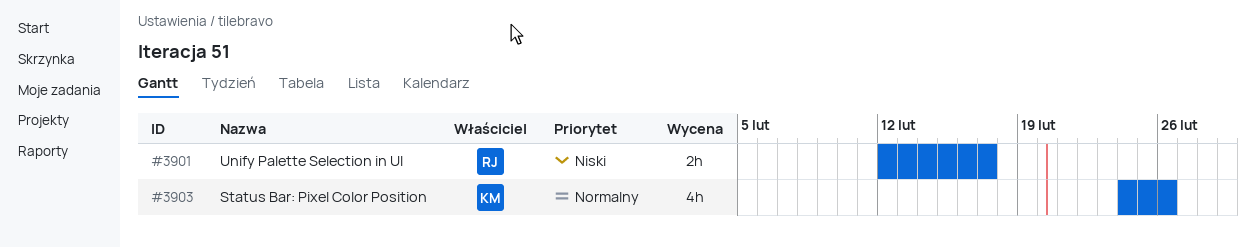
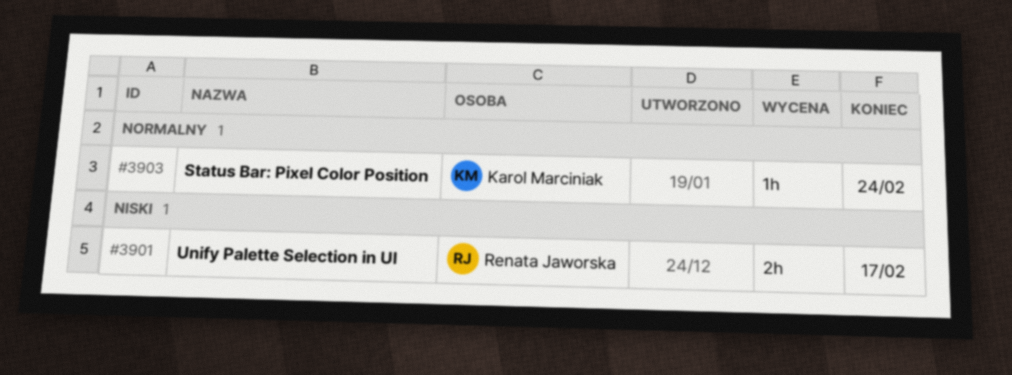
#3903, estimate: 4h -> 1h
#3903, due: Feb 26 -> Feb 24

